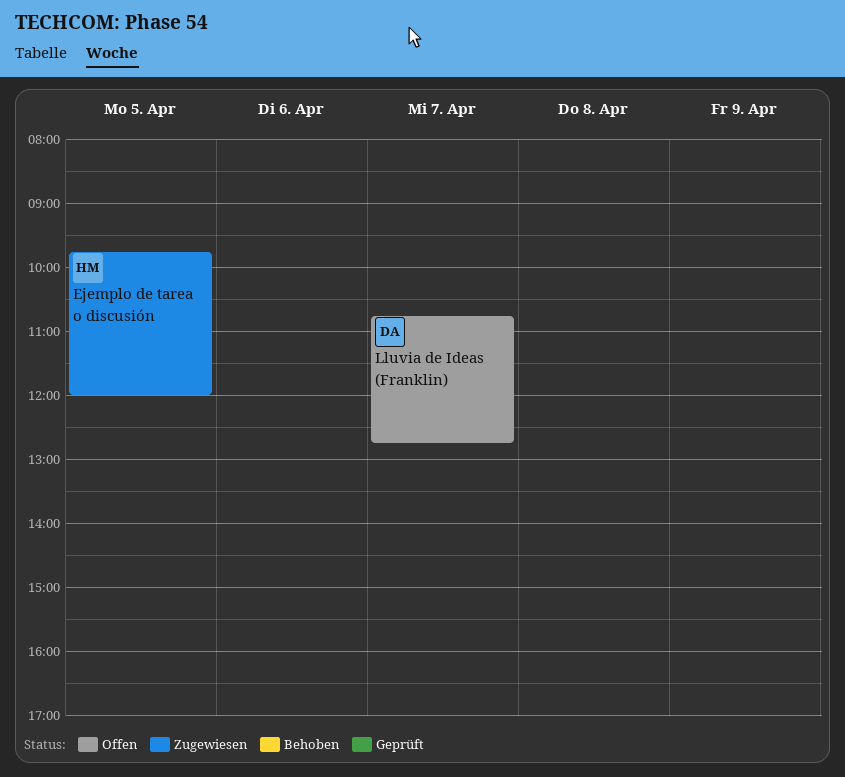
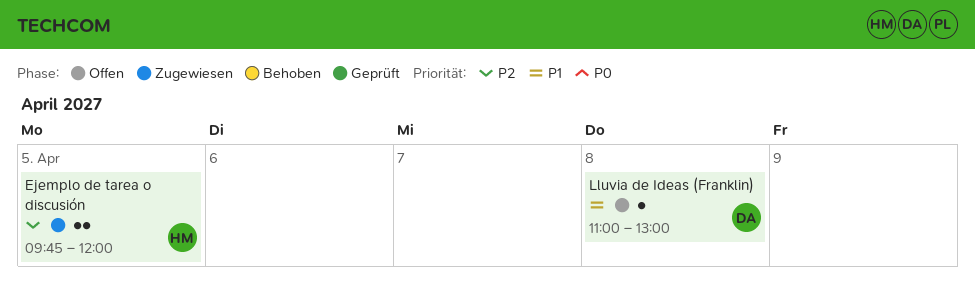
Lluvia de Ideas (Franklin), day: Apr 7 -> Apr 8
Lluvia de Ideas (Franklin), begins: 10:45 -> 11:00
Lluvia de Ideas (Franklin), ends: 12:45 -> 13:00

